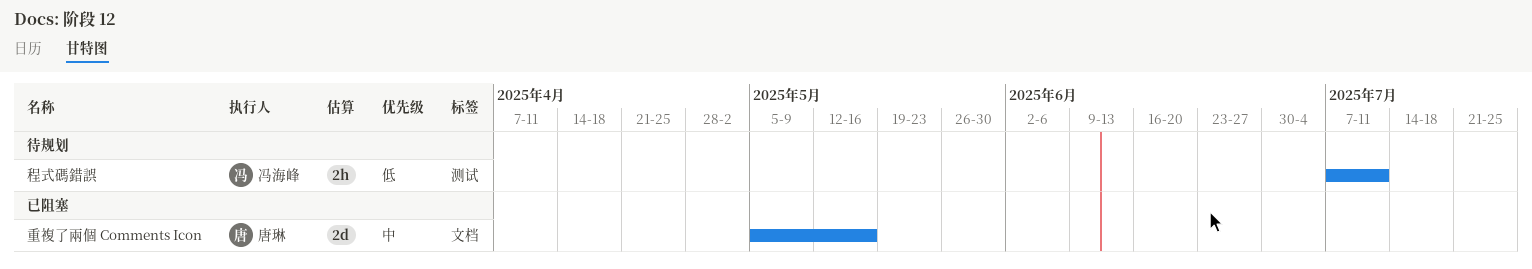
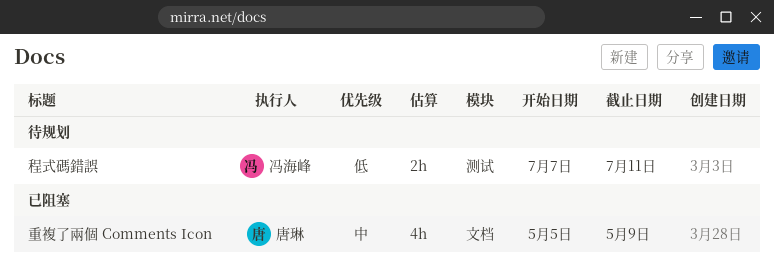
重複了兩個 Comments Icon, estimate: 2d -> 4h
重複了兩個 Comments Icon, due: May 16 -> May 9

